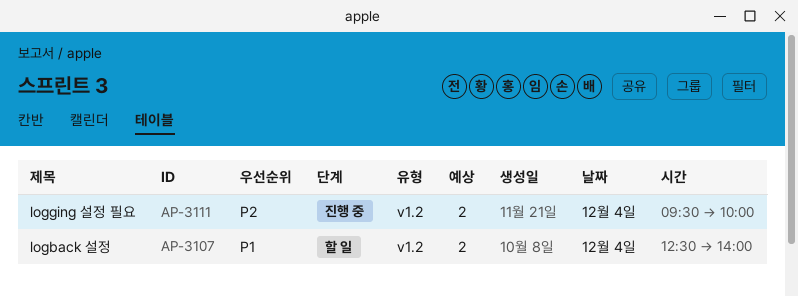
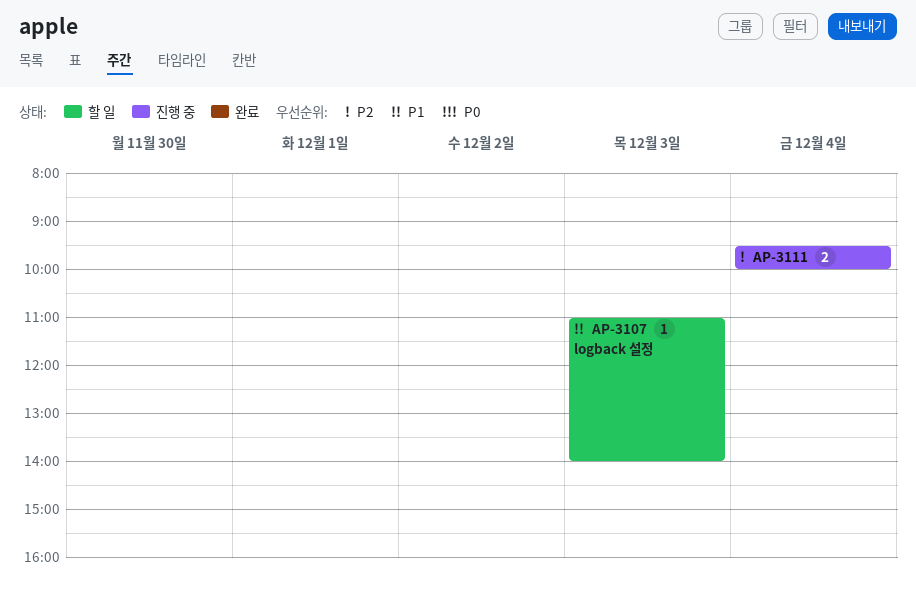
AP-3107, estimate: 2 -> 1
AP-3107, day: Dec 4 -> Dec 3
AP-3107, begins: 12:30 -> 11:00

